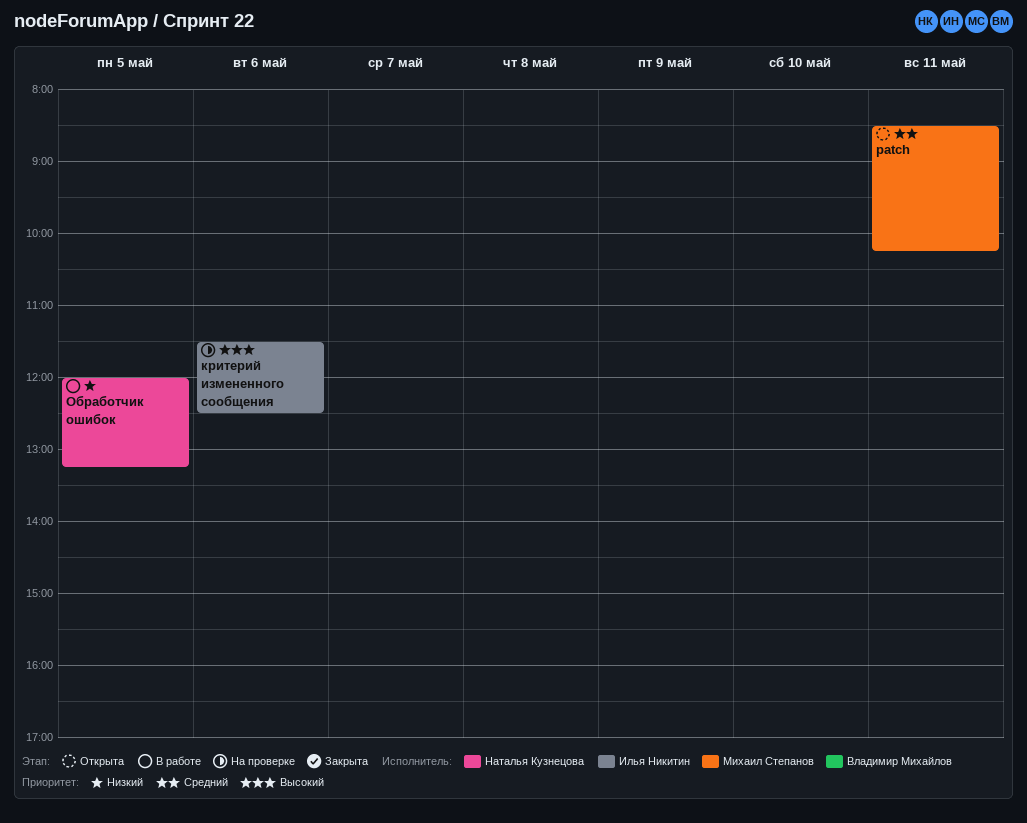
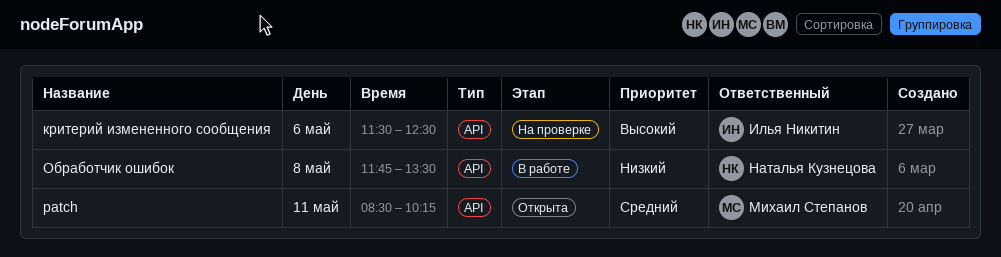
Обработчик ошибок, day: May 5 -> May 8
Обработчик ошибок, begins: 12:00 -> 11:45
Обработчик ошибок, ends: 13:15 -> 13:30

